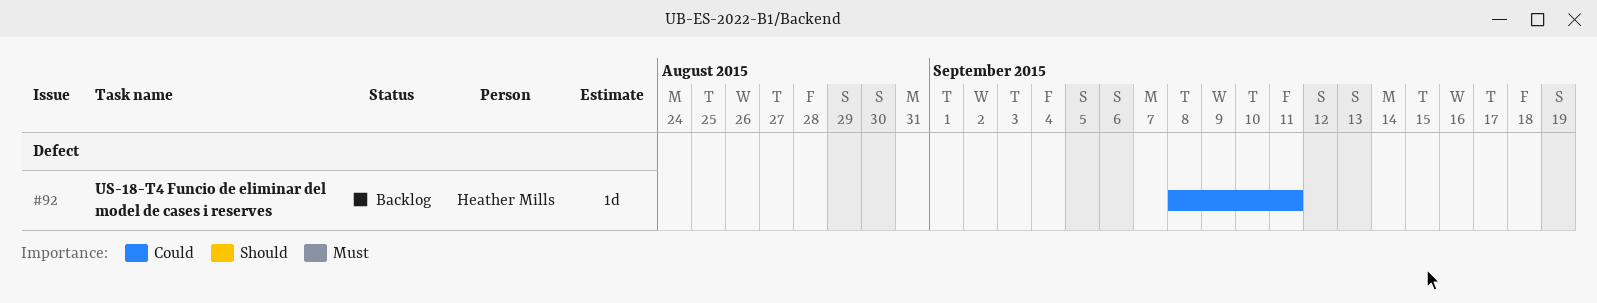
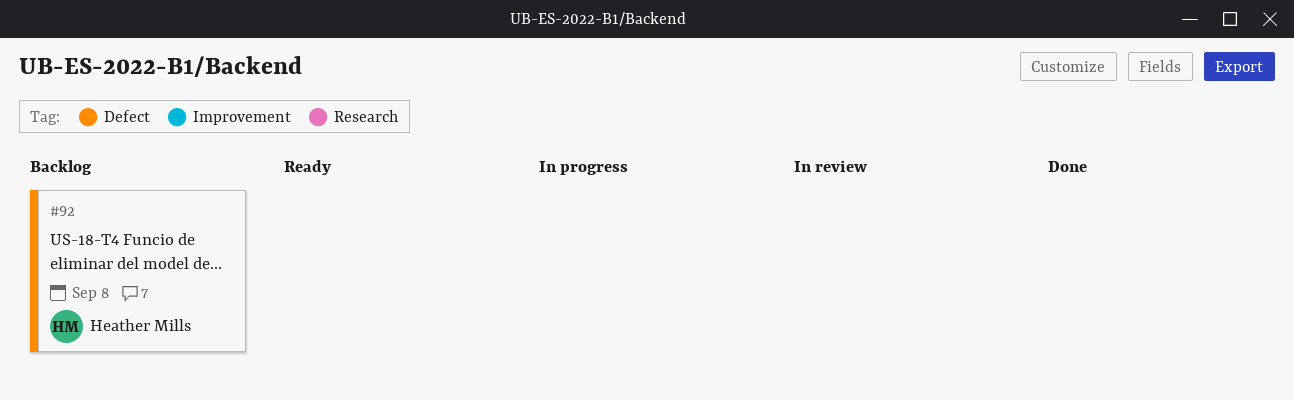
#92, due: Sep 11 -> Sep 8

